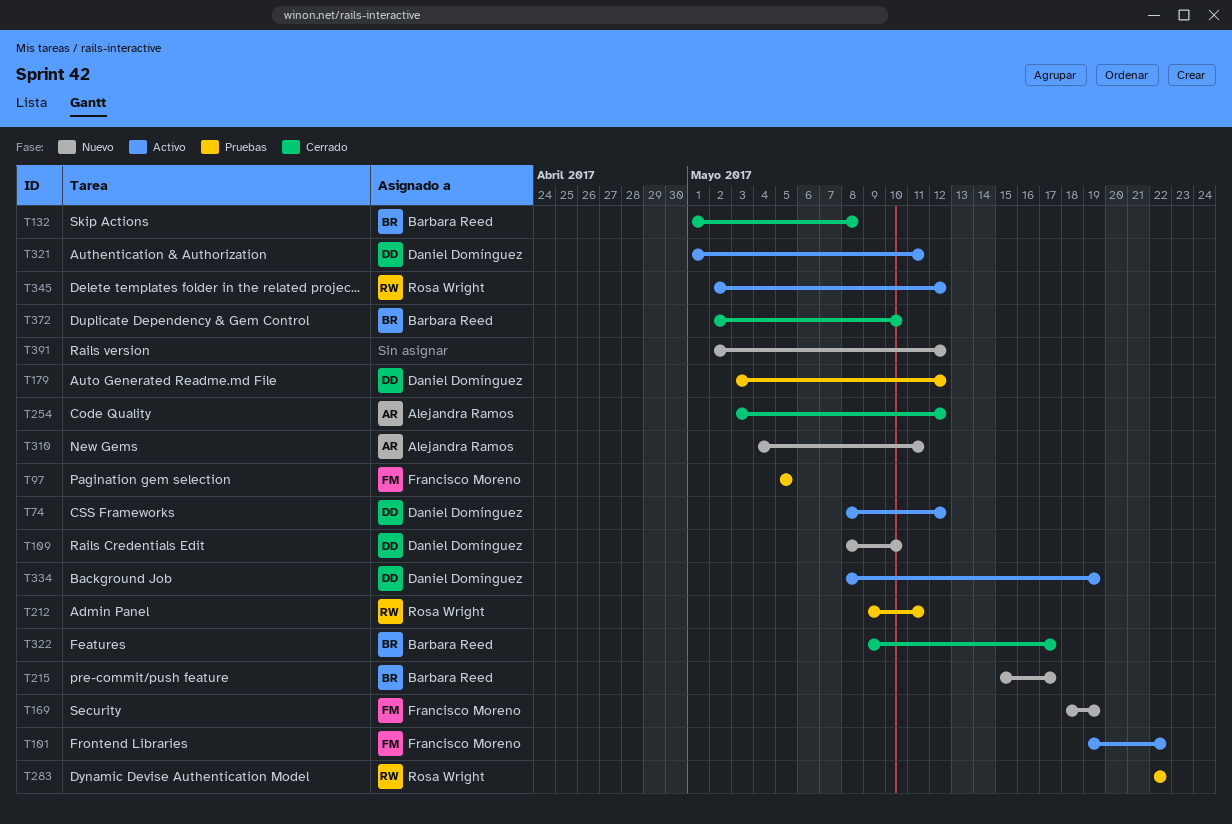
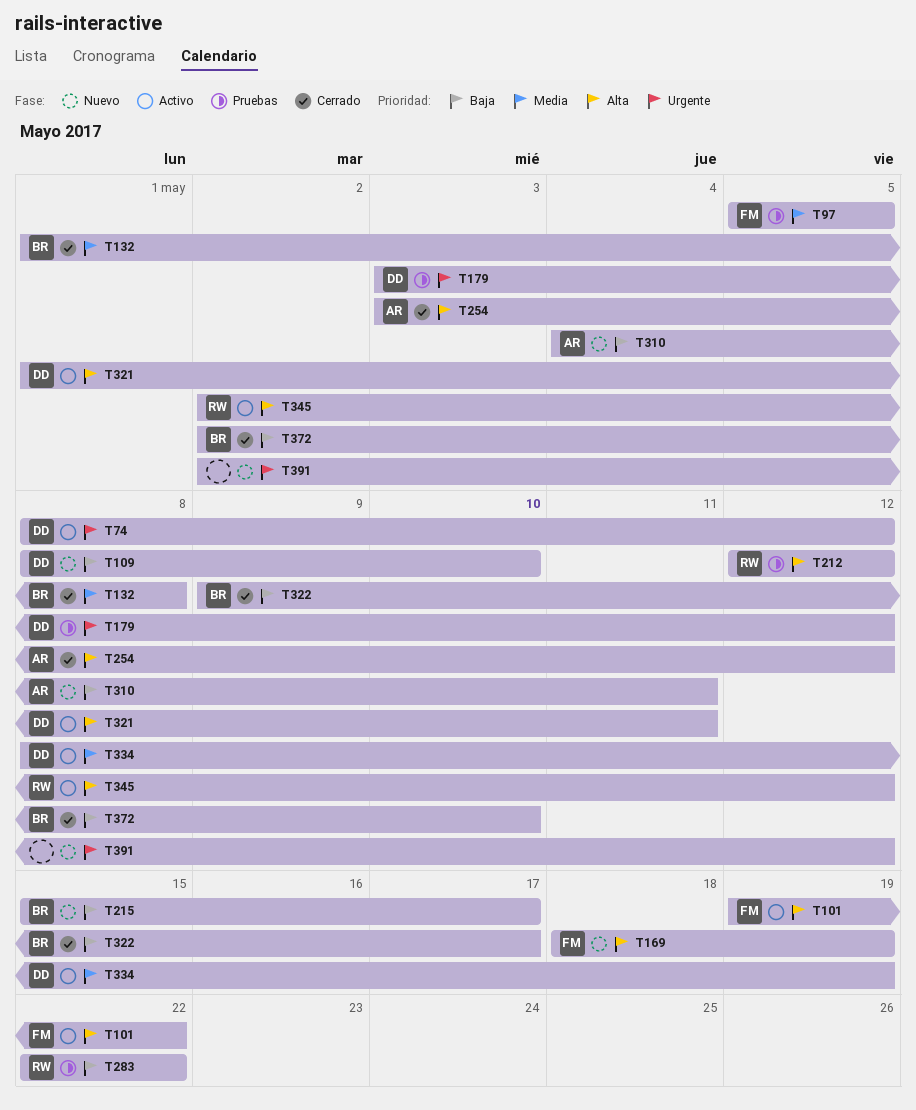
T212, start: May 9 -> May 12
T212, due: May 11 -> May 12

